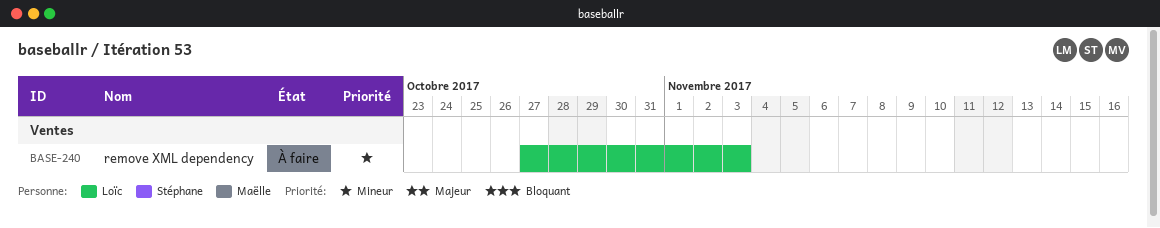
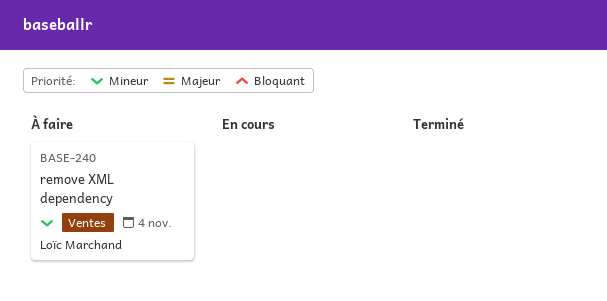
BASE-240, due: Nov 3 -> Nov 4

